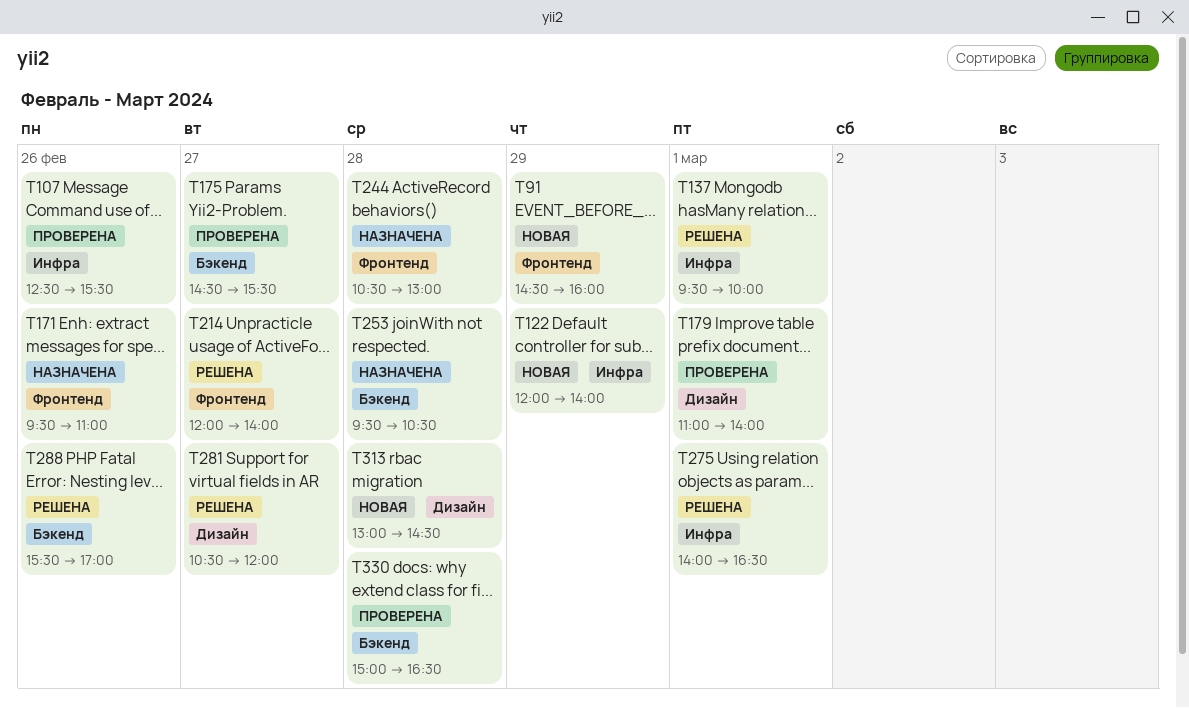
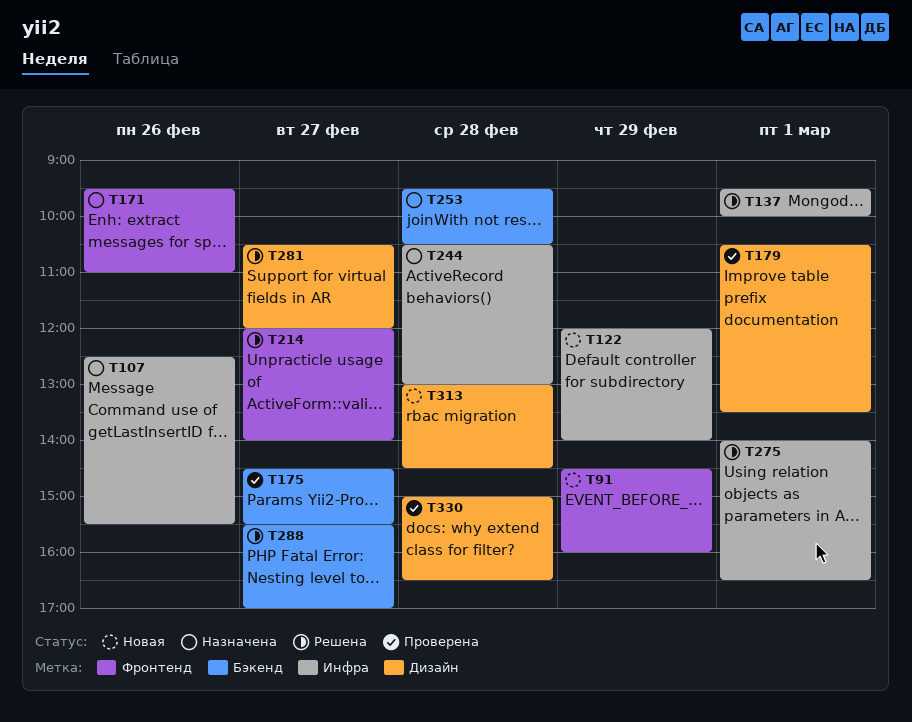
T107, status: Проверена -> Назначена
T179, begins: 11:00 -> 10:30
T179, ends: 14:00 -> 13:30
T244, label: Фронтенд -> Инфра
T288, day: Feb 26 -> Feb 27
T330, label: Бэкенд -> Дизайн

